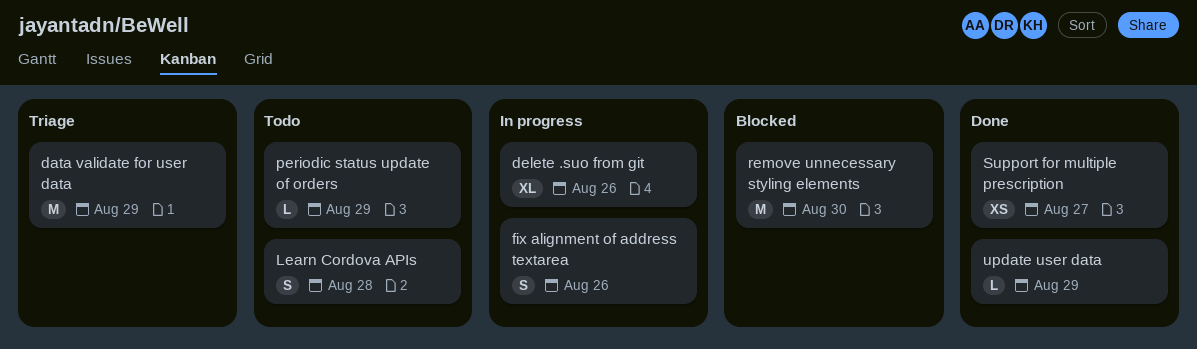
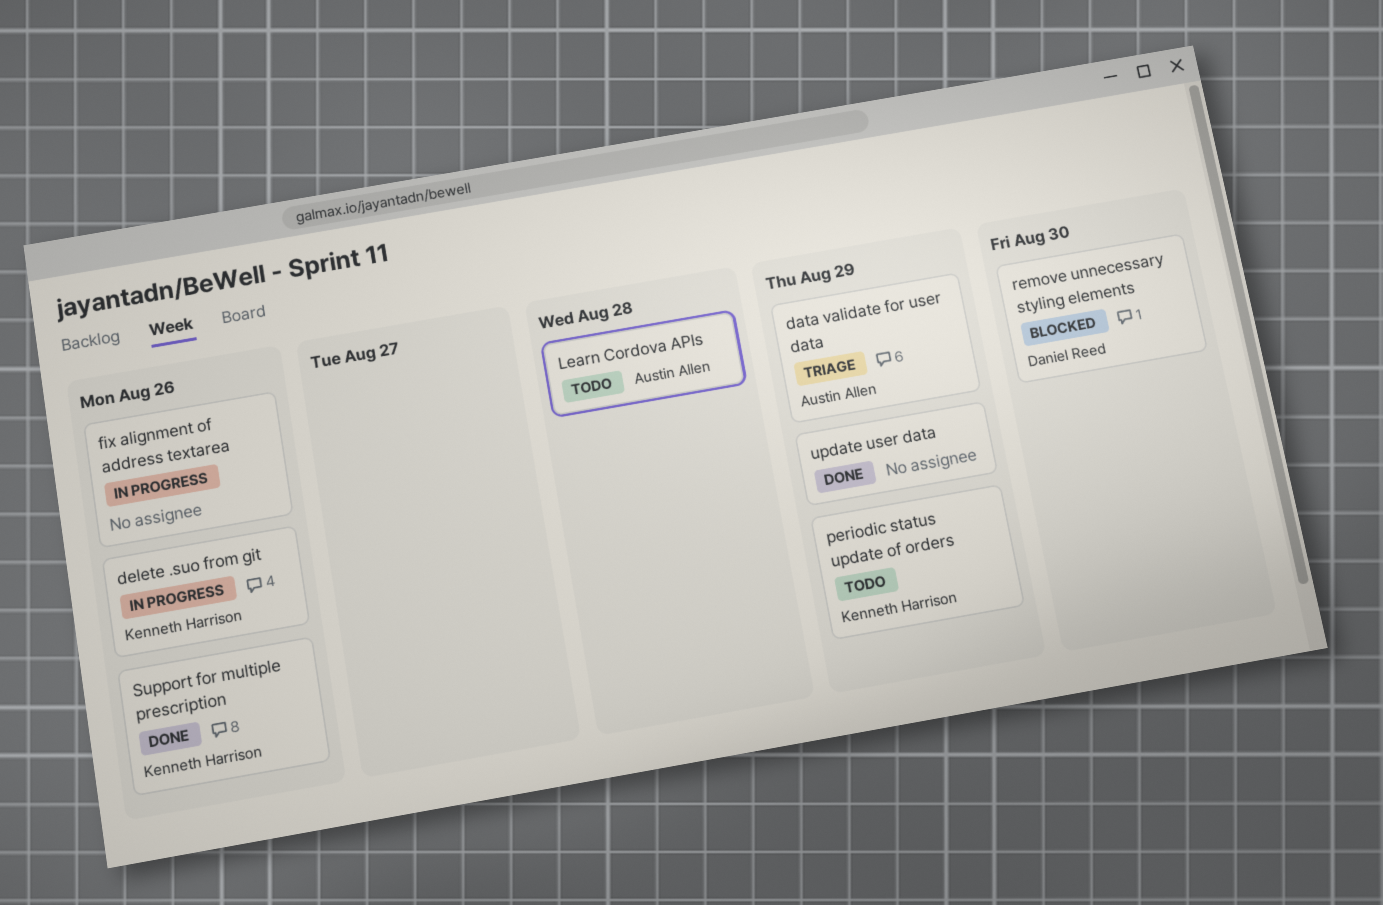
Support for multiple prescription, due: Aug 27 -> Aug 26

